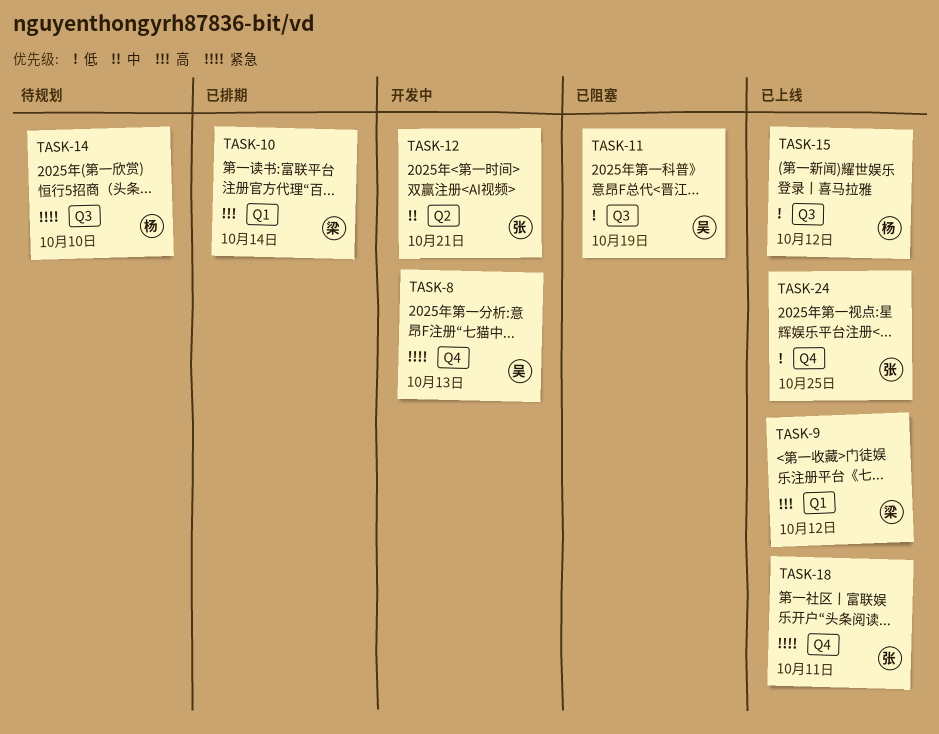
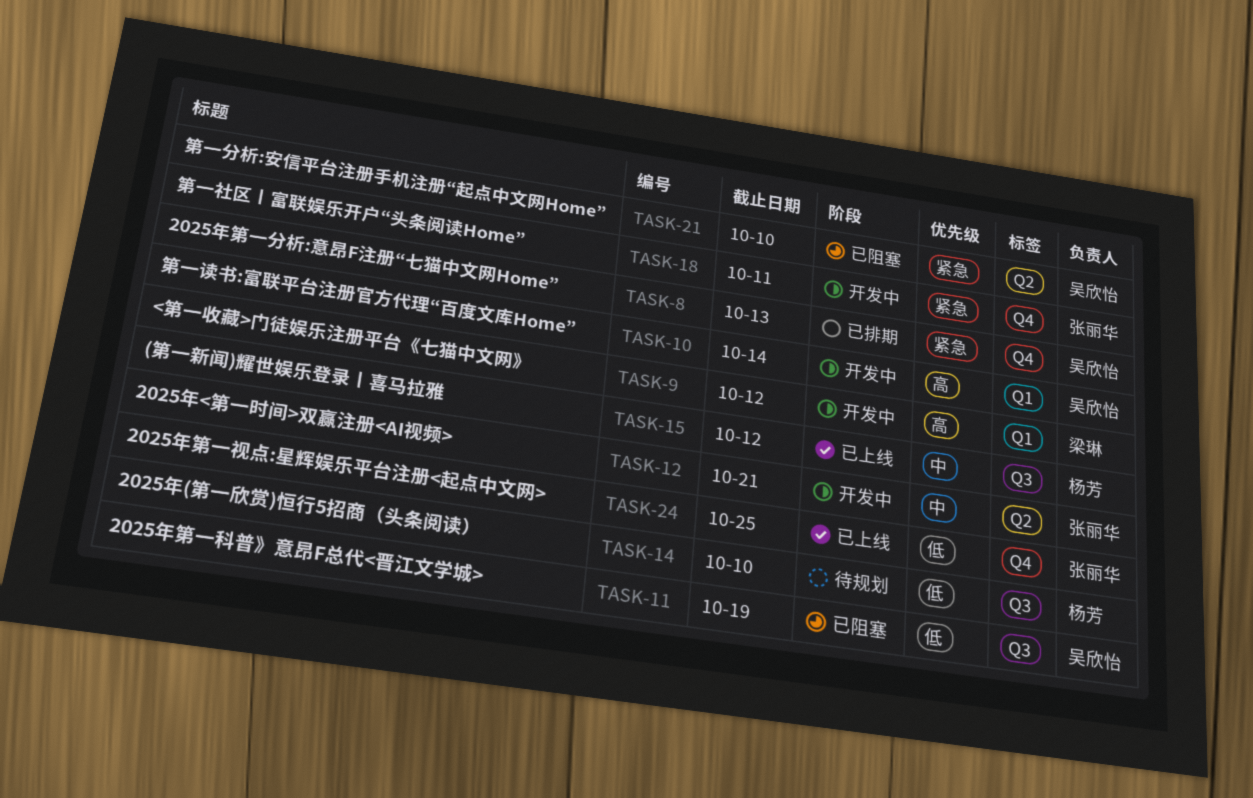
TASK-8, status: 开发中 -> 已排期
TASK-9, status: 已上线 -> 开发中
TASK-10, status: 已排期 -> 开发中
TASK-10, owner: 梁琳 -> 吴欣怡
TASK-14, priority: 紧急 -> 低
TASK-15, priority: 低 -> 中
TASK-18, status: 已上线 -> 开发中
TASK-21: none -> present

